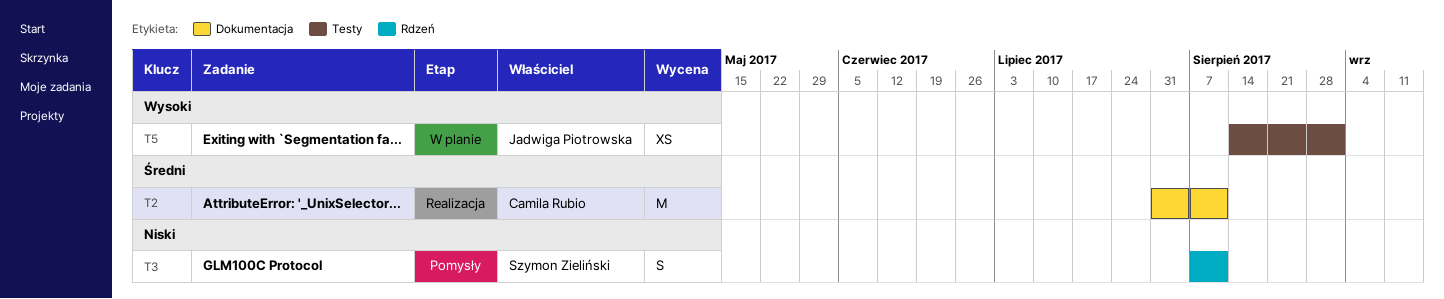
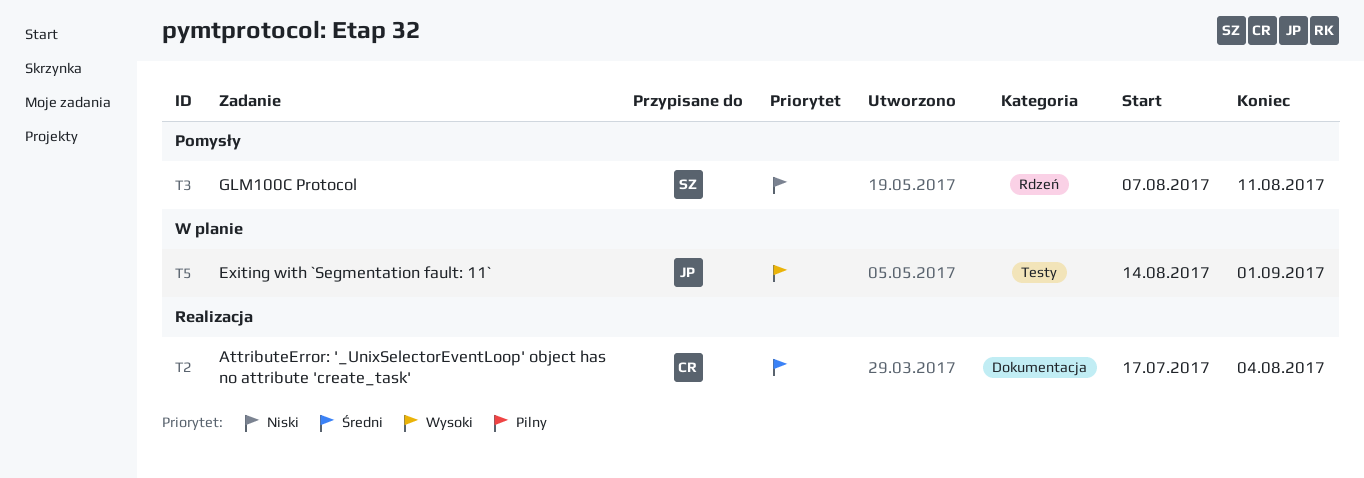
T2, start: Jul 31 -> Jul 17
T2, due: Aug 11 -> Aug 4

